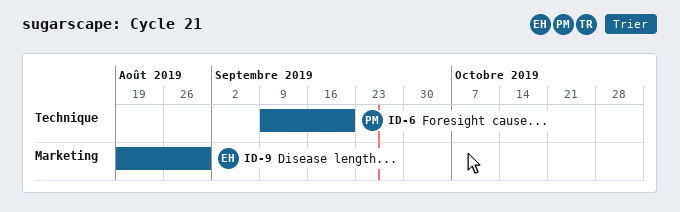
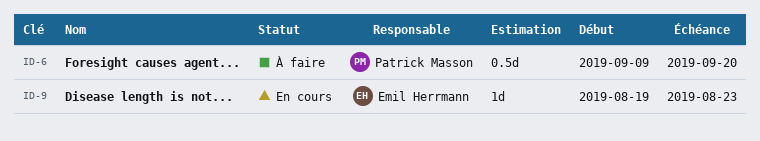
ID-9, due: Aug 30 -> Aug 23

